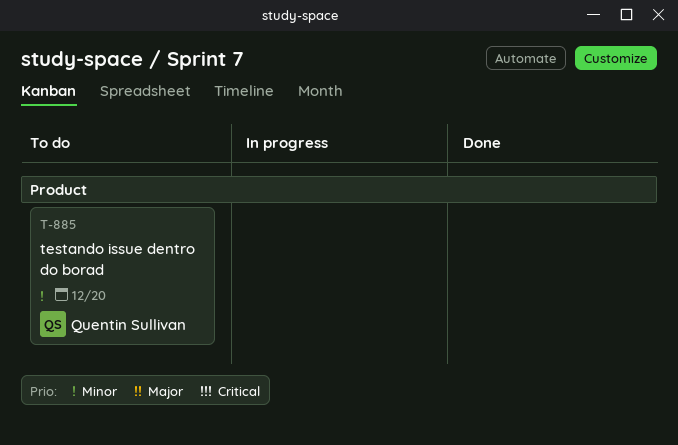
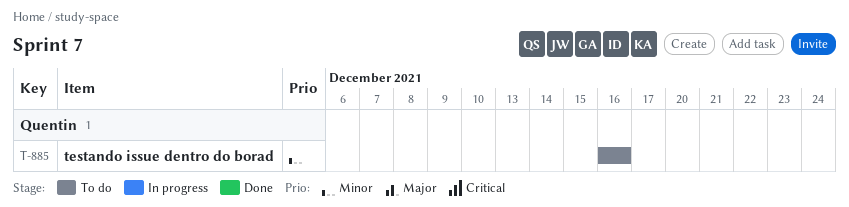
T-885, due: Dec 20 -> Dec 16

